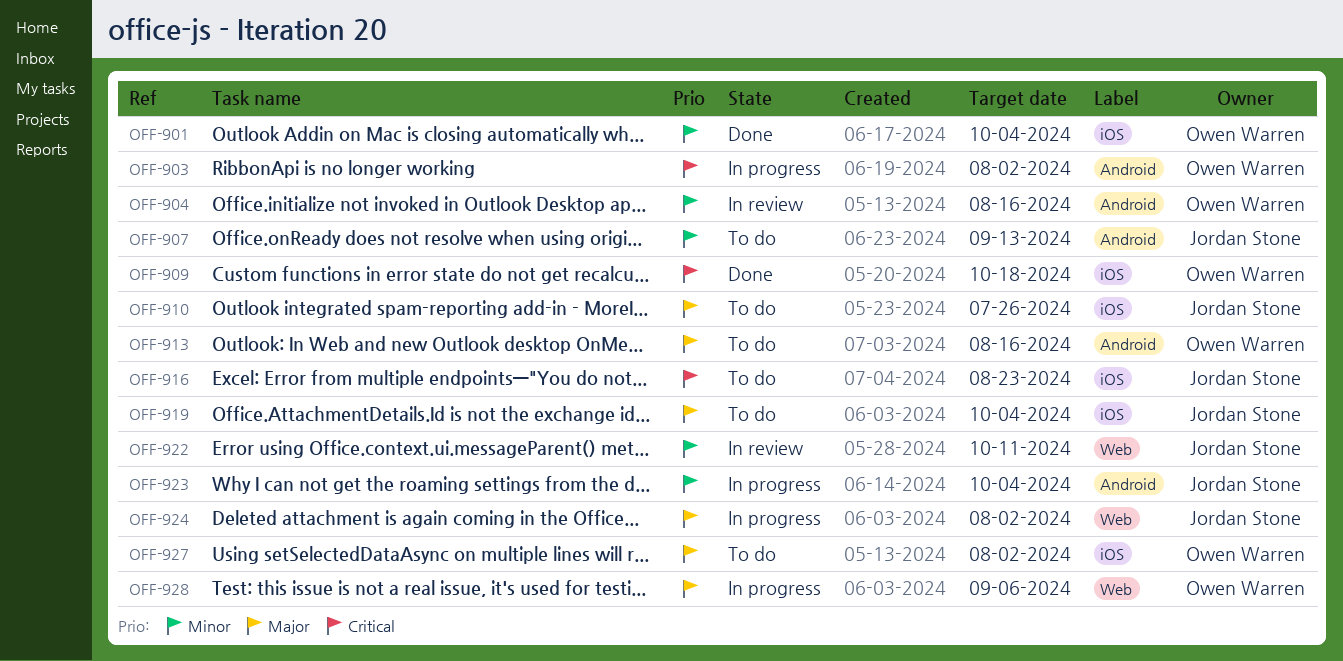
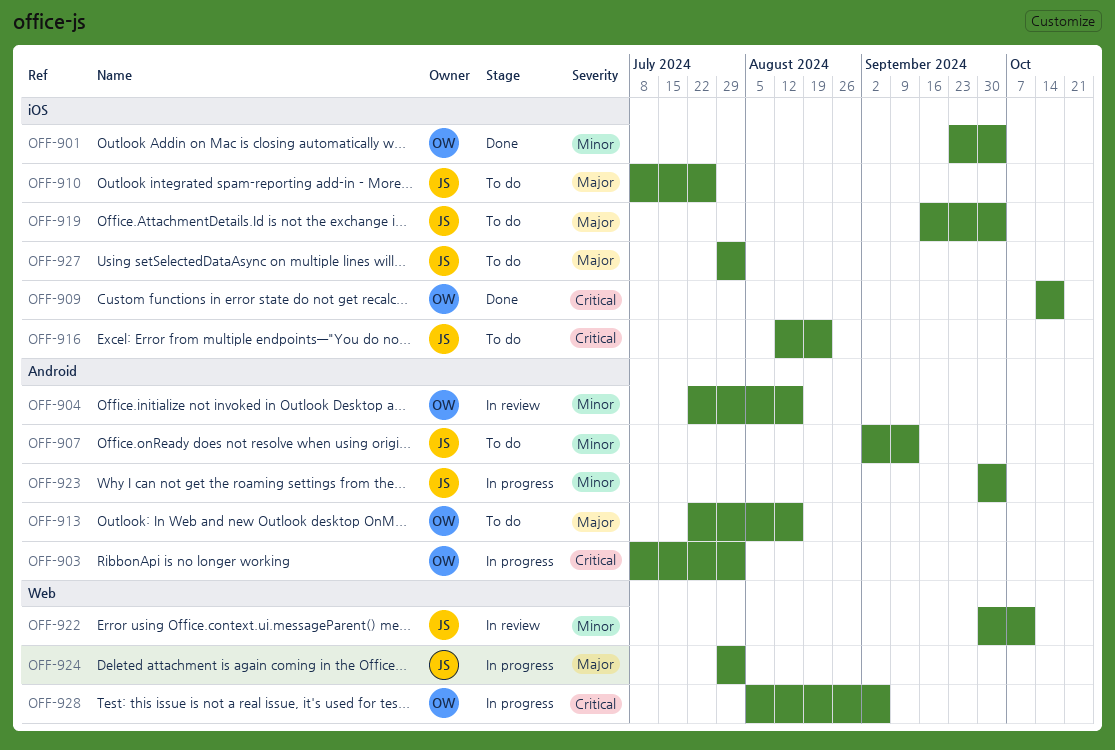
OFF-927, owner: Owen Warren -> Jordan Stone
OFF-928, priority: Major -> Critical

